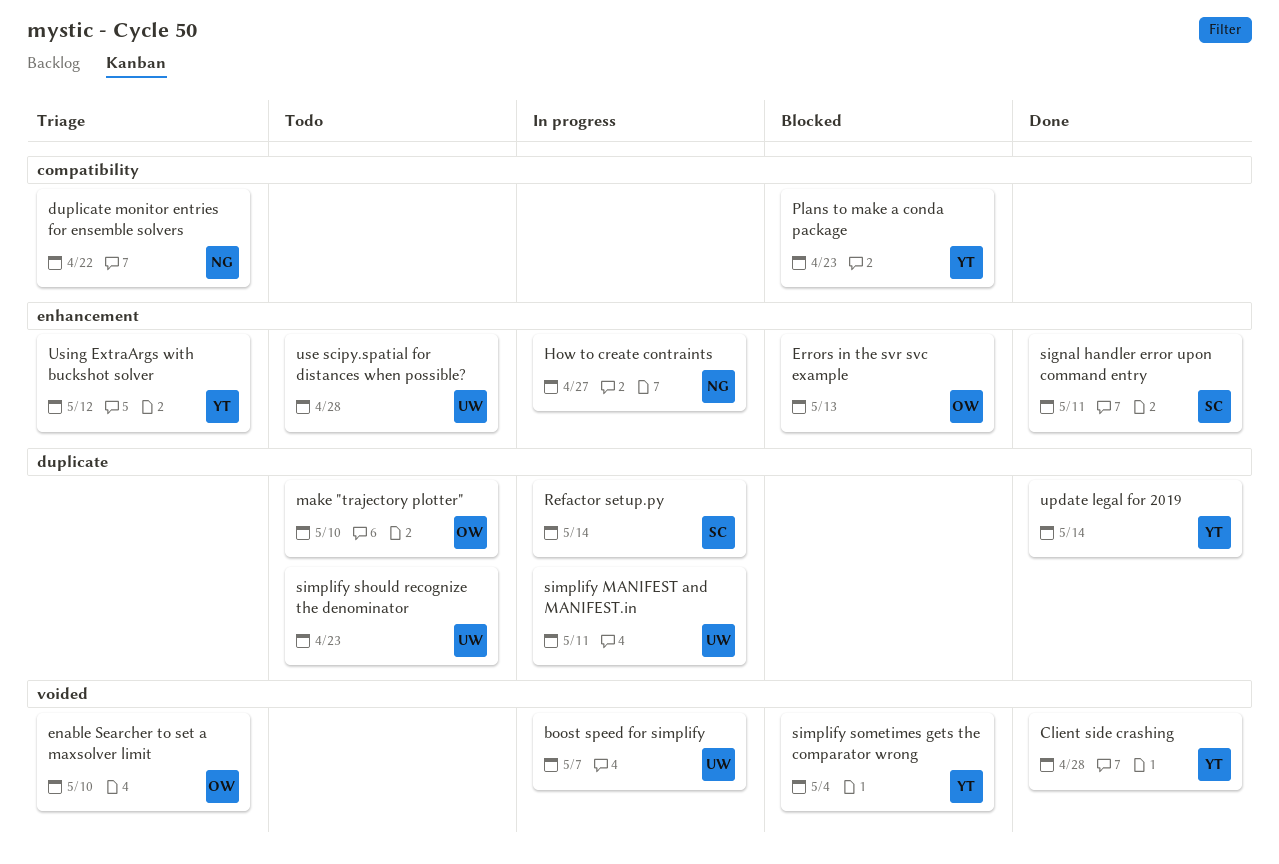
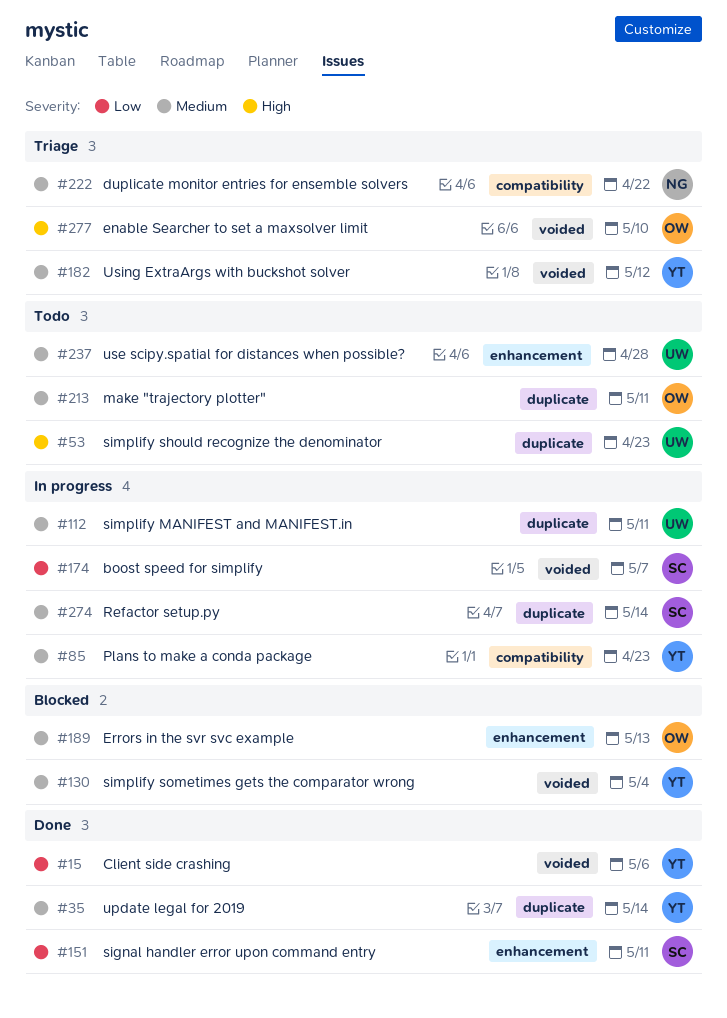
boost speed for simplify, owner: UW -> SC
Client side crashing, due: Apr 28 -> May 6
How to create contraints: present -> none
make "trajectory plotter", due: May 10 -> May 11
Plans to make a conda package, status: Blocked -> In progress
Using ExtraArgs with buckshot solver, label: enhancement -> voided

